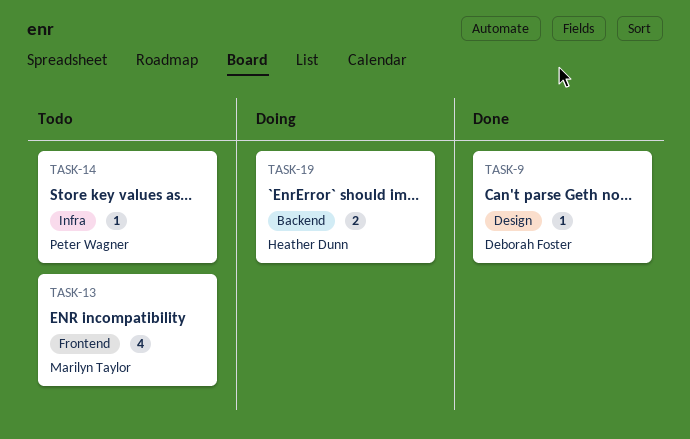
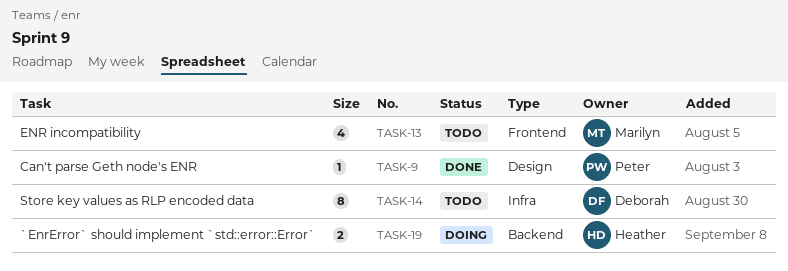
TASK-9, owner: Deborah Foster -> Peter Wagner
TASK-14, owner: Peter Wagner -> Deborah Foster
TASK-14, estimate: 1 -> 8

